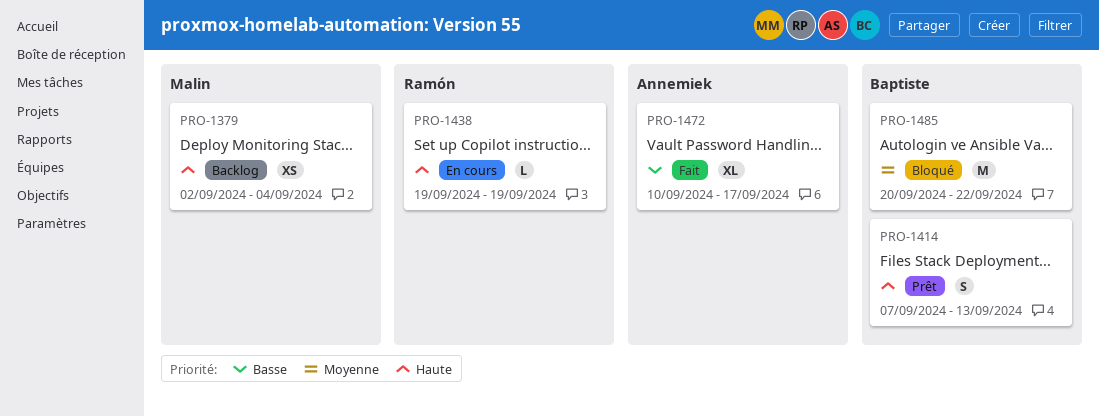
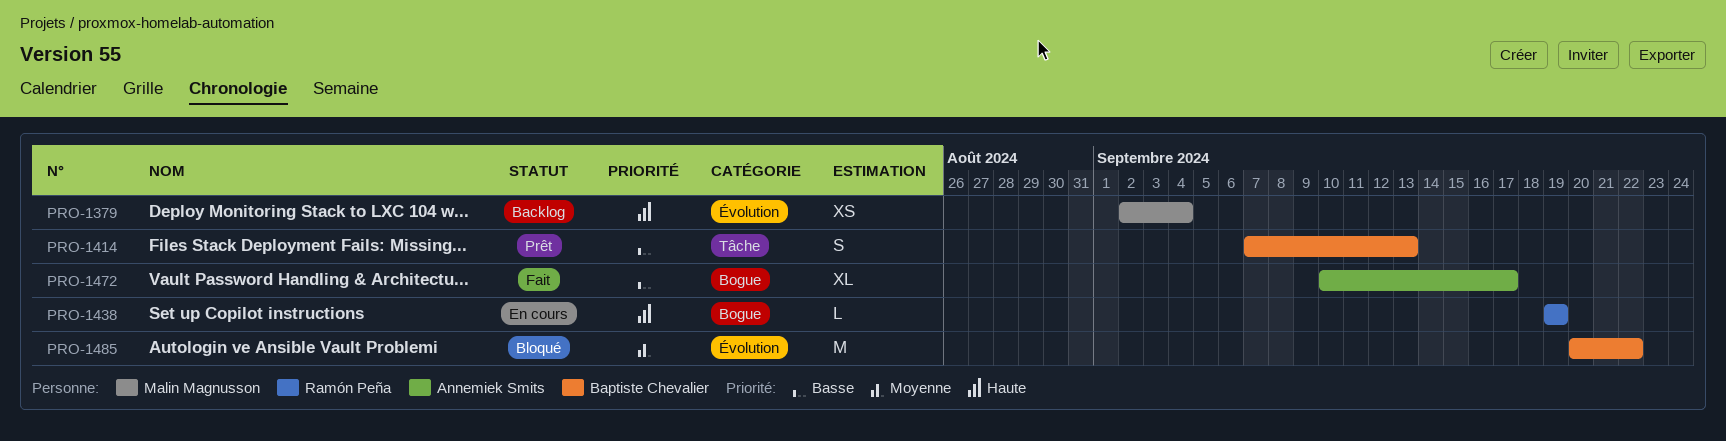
PRO-1414, priority: Haute -> Basse

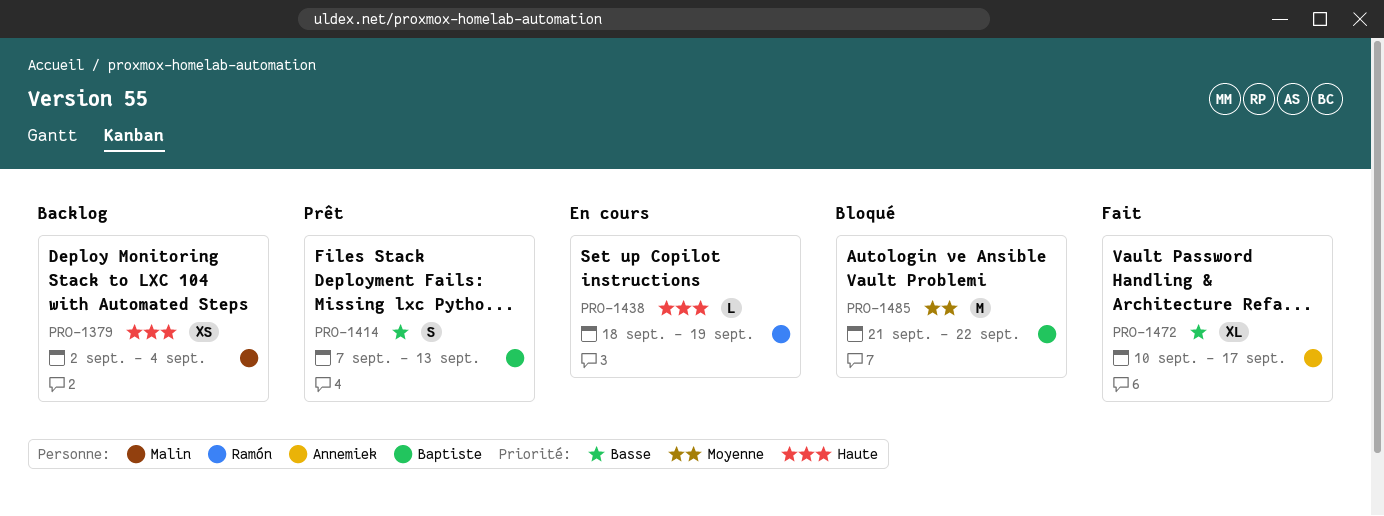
PRO-1438, start: Sep 19 -> Sep 18
PRO-1485, start: Sep 20 -> Sep 21

